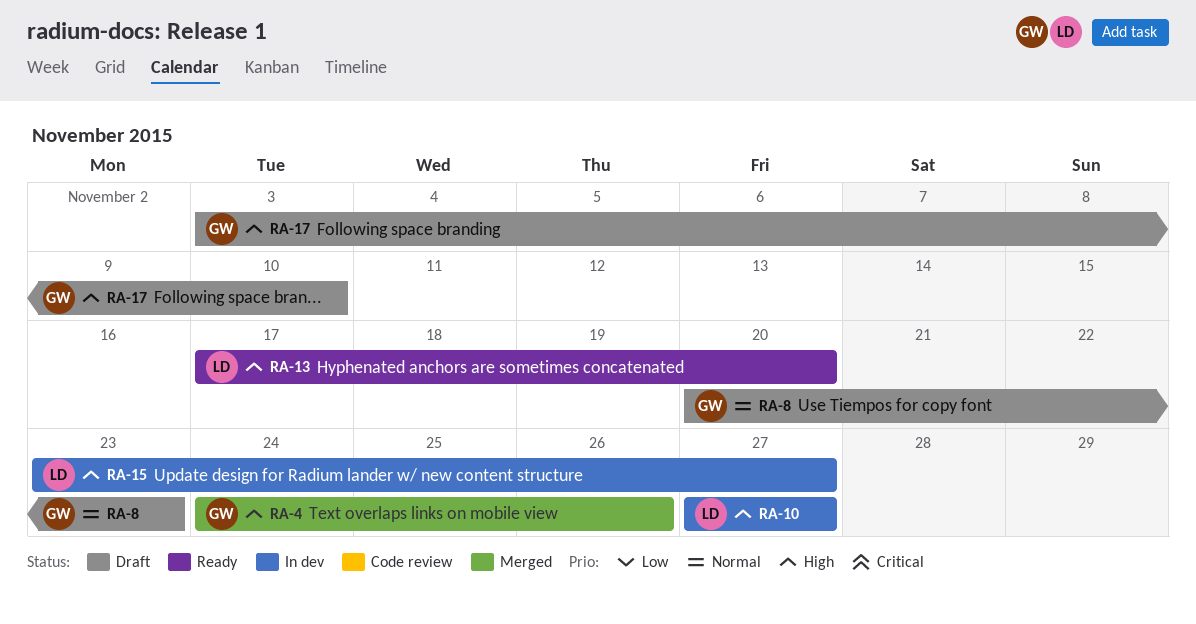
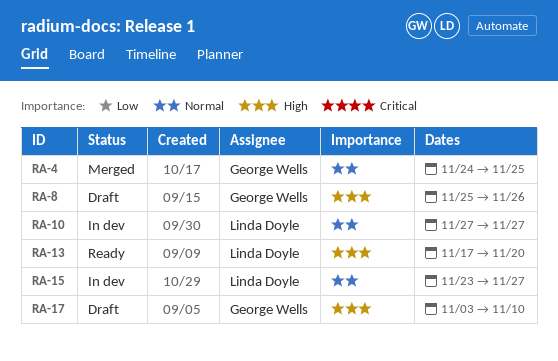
RA-4, priority: High -> Normal
RA-4, due: Nov 26 -> Nov 25
RA-8, priority: Normal -> High
RA-8, start: Nov 20 -> Nov 25
RA-8, due: Nov 23 -> Nov 26
RA-10, priority: High -> Normal
RA-15, priority: High -> Normal

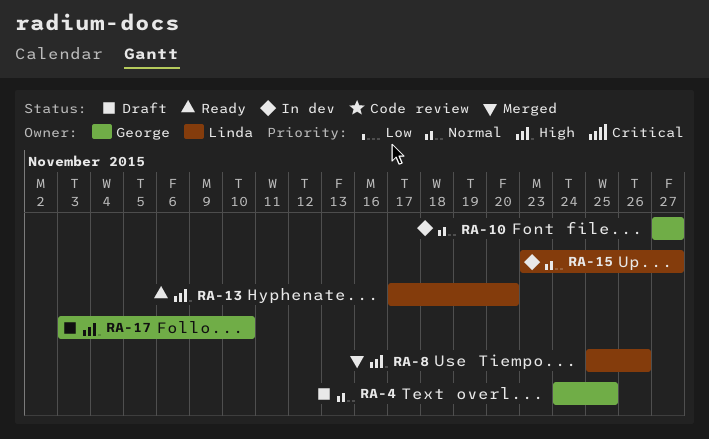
RA-4, status: Merged -> Draft
RA-8, status: Draft -> Merged
RA-8, owner: George Wells -> Linda Doyle
RA-10, owner: Linda Doyle -> George Wells

